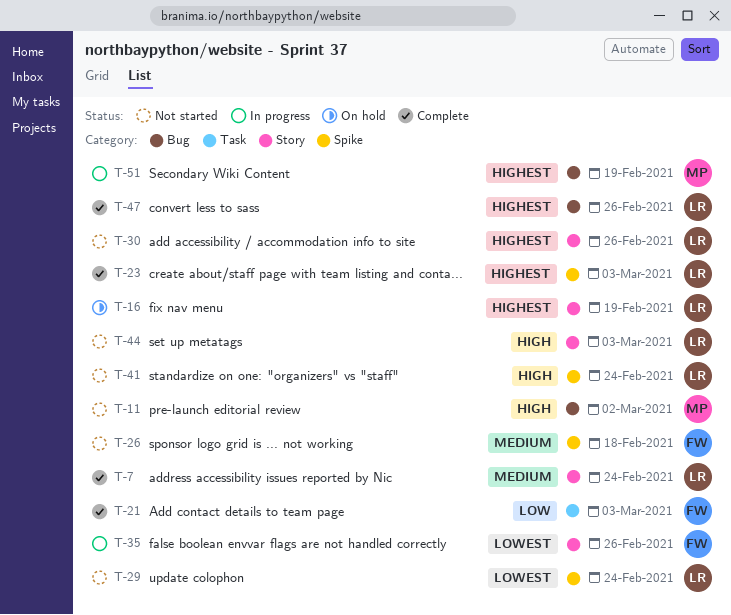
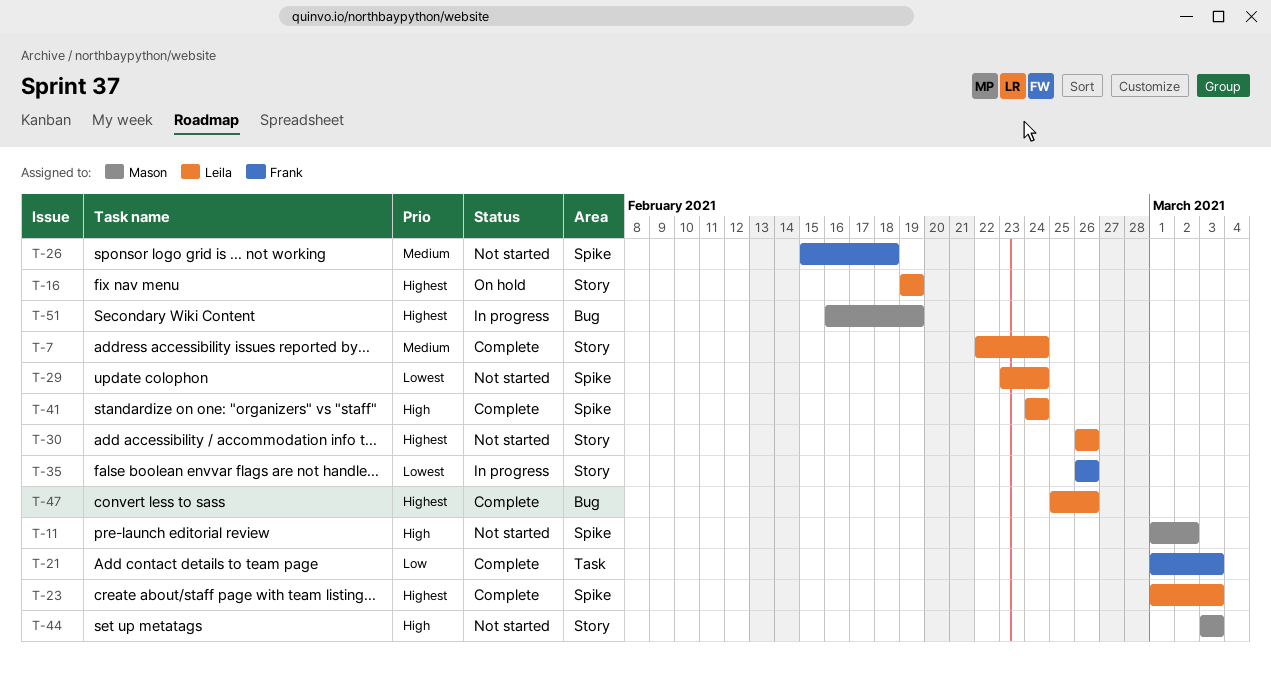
T-11, label: Bug -> Spike
T-41, status: Not started -> Complete
T-44, owner: Leila -> Mason

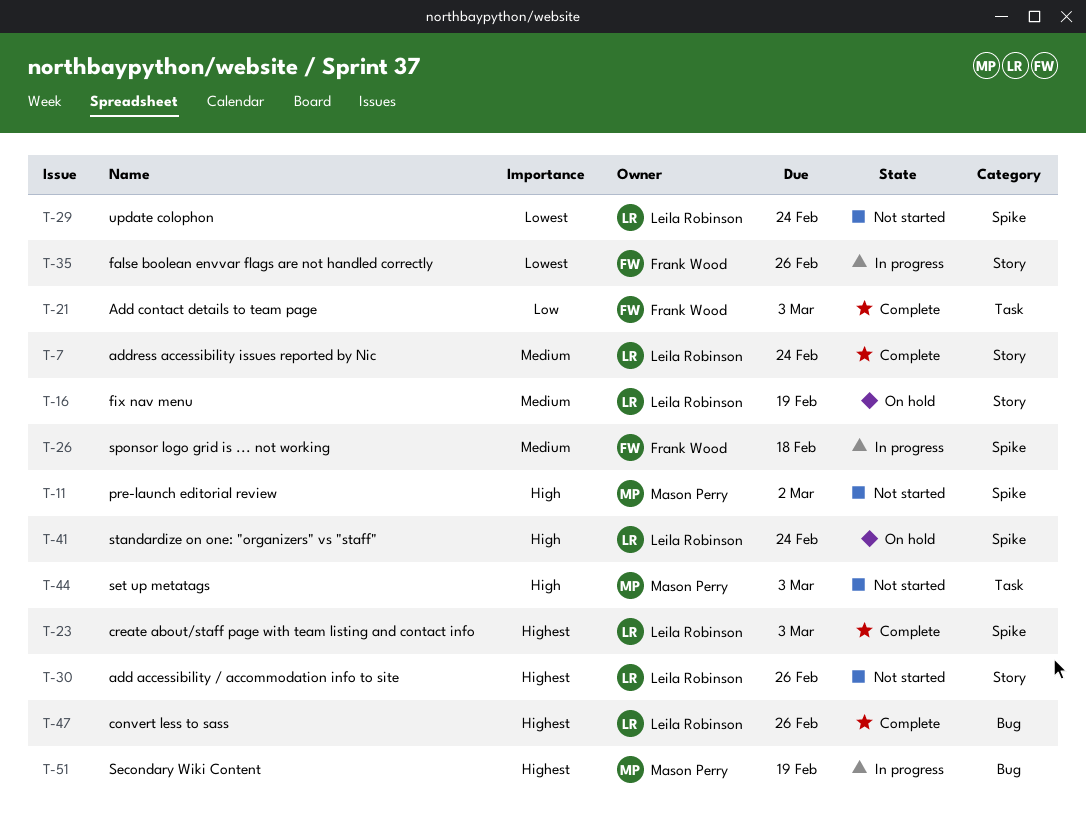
T-16, priority: Highest -> Medium
T-26, status: Not started -> In progress
T-41, status: Complete -> On hold
T-44, label: Story -> Task

